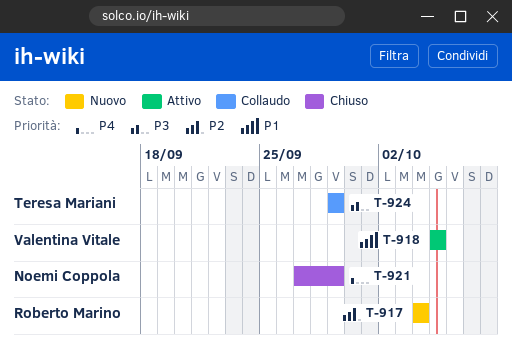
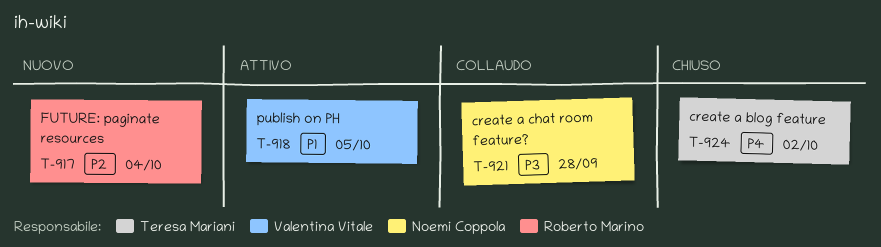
T-921, status: Chiuso -> Collaudo
T-921, priority: P4 -> P3
T-921, due: Sep 29 -> Sep 28
T-924, status: Collaudo -> Chiuso
T-924, priority: P3 -> P4
T-924, due: Sep 29 -> Oct 2

